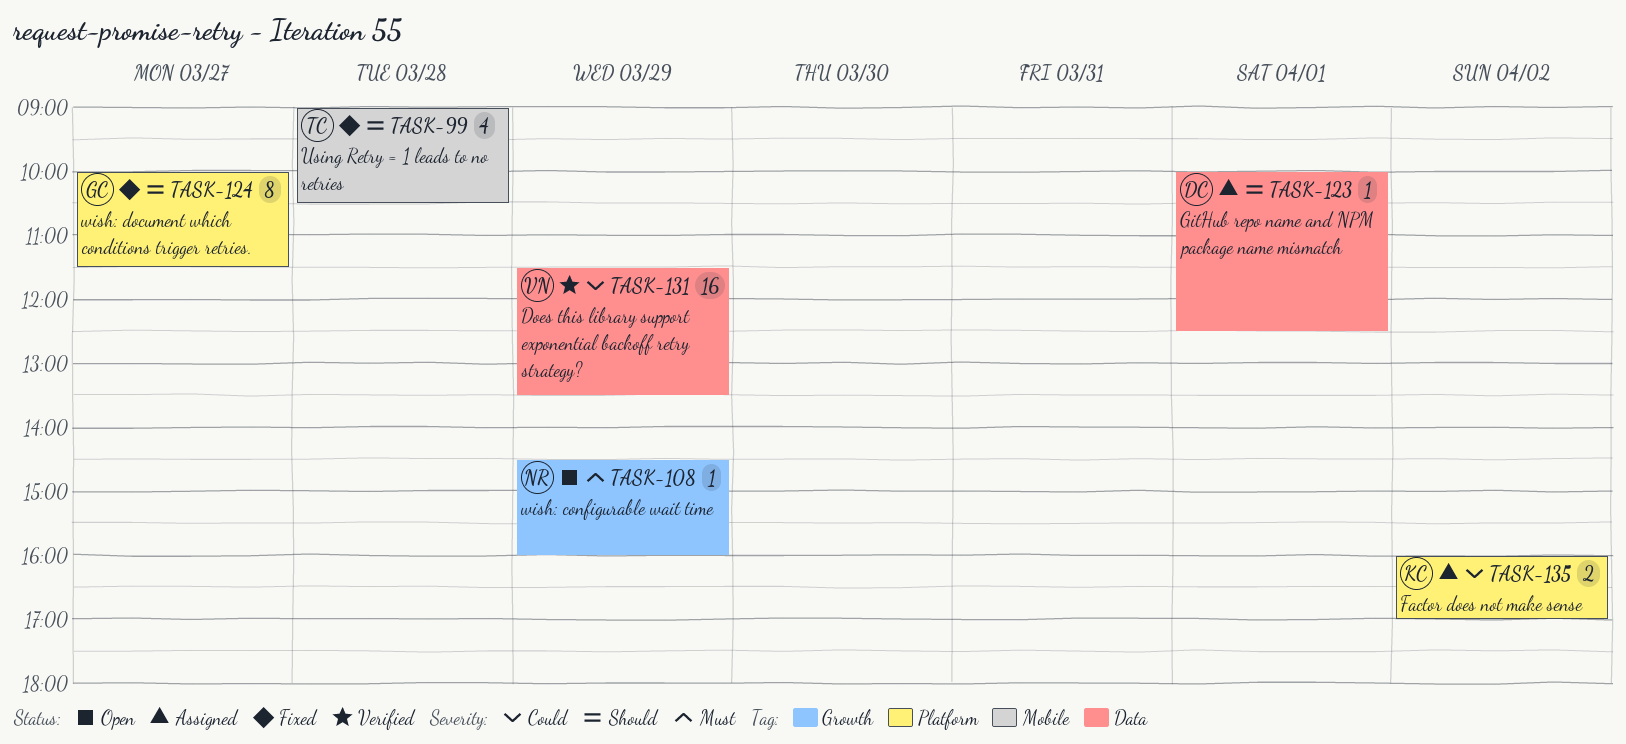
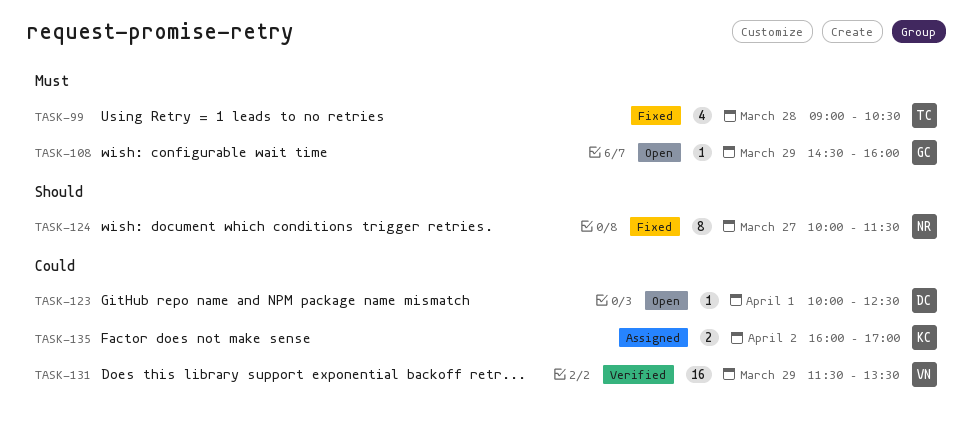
TASK-99, priority: Should -> Must
TASK-108, owner: NR -> GC
TASK-123, status: Assigned -> Open
TASK-123, priority: Should -> Could
TASK-124, owner: GC -> NR

